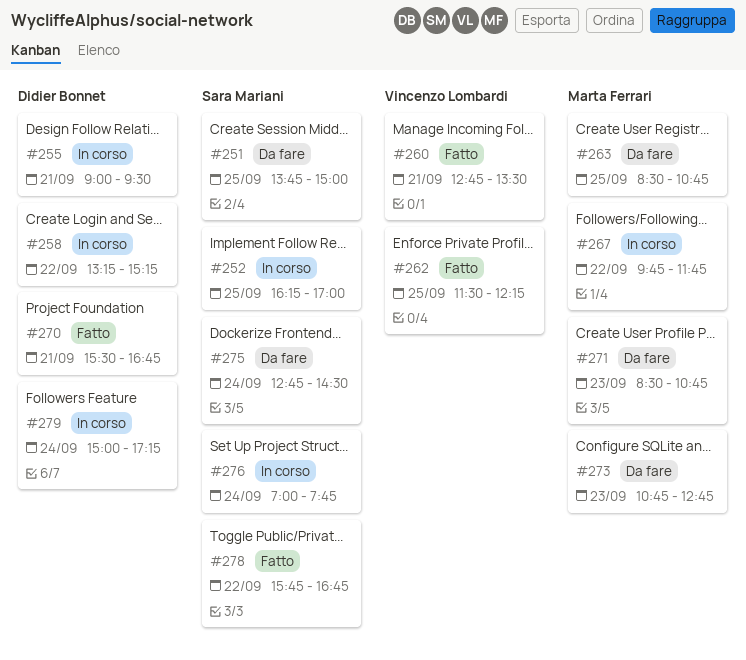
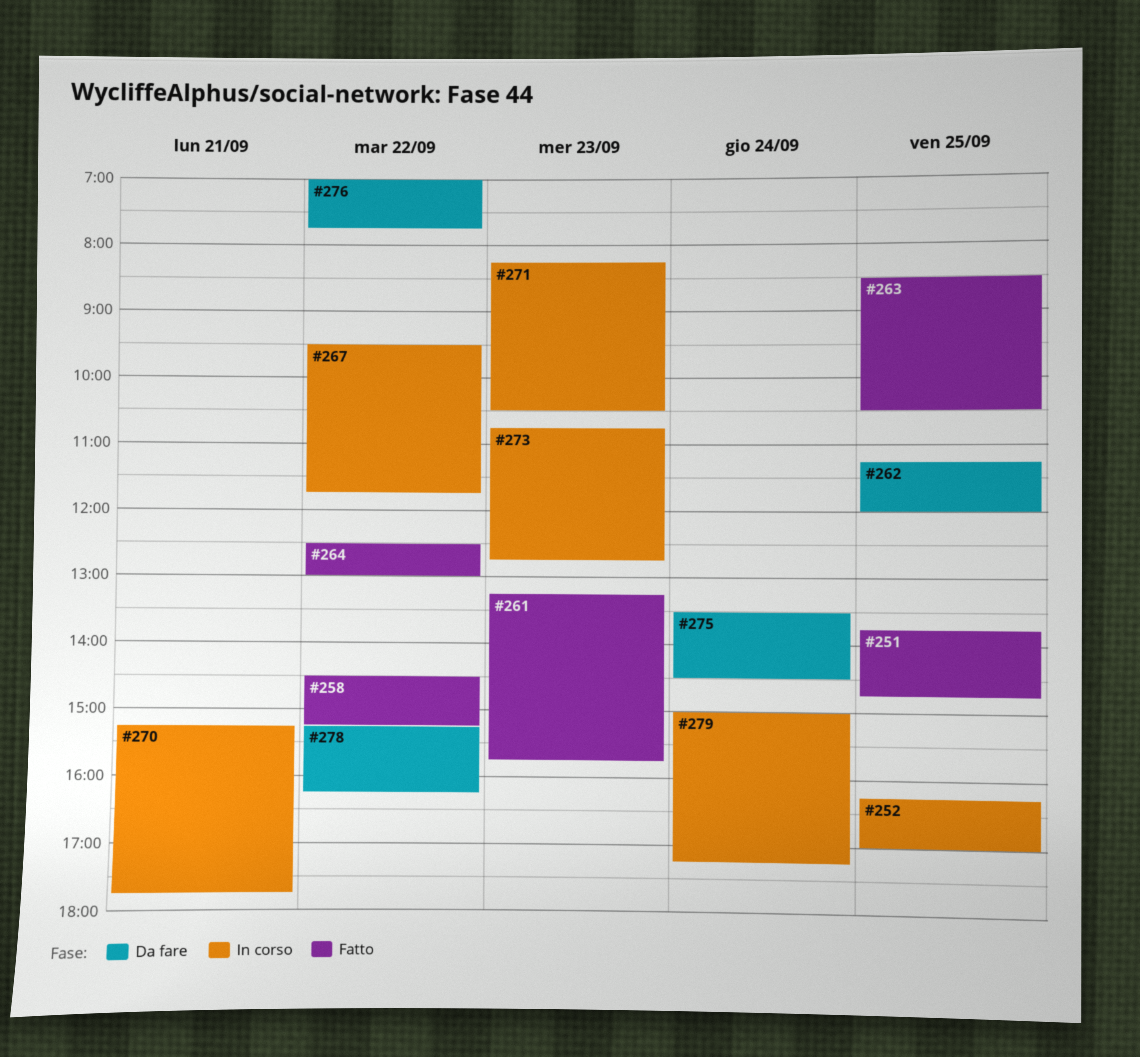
#251, status: Da fare -> Fatto
#251, ends: 15:00 -> 14:45
#255: present -> none
#258, status: In corso -> Fatto
#258, begins: 13:15 -> 14:30
#260: present -> none
#261: none -> present
#262, status: Fatto -> Da fare
#262, begins: 11:30 -> 11:15
#262, ends: 12:15 -> 12:00
#263, status: Da fare -> Fatto
#263, ends: 10:45 -> 10:30
#264: none -> present
#267, begins: 09:45 -> 09:30
#270, status: Fatto -> In corso
#270, begins: 15:30 -> 15:15
#270, ends: 16:45 -> 17:45
#271, status: Da fare -> In corso
#271, begins: 08:30 -> 08:15
#271, ends: 10:45 -> 10:30
#273, status: Da fare -> In corso
#275, begins: 12:45 -> 13:30
#276, status: In corso -> Da fare
#276, day: Sep 24 -> Sep 22
#278, status: Fatto -> Da fare
#278, begins: 15:45 -> 15:15
#278, ends: 16:45 -> 16:15

